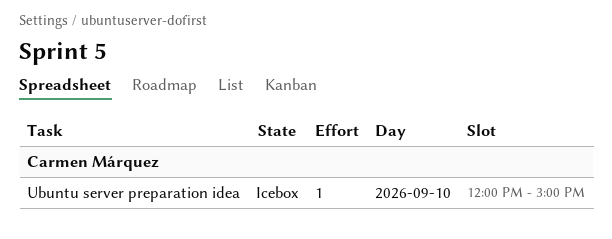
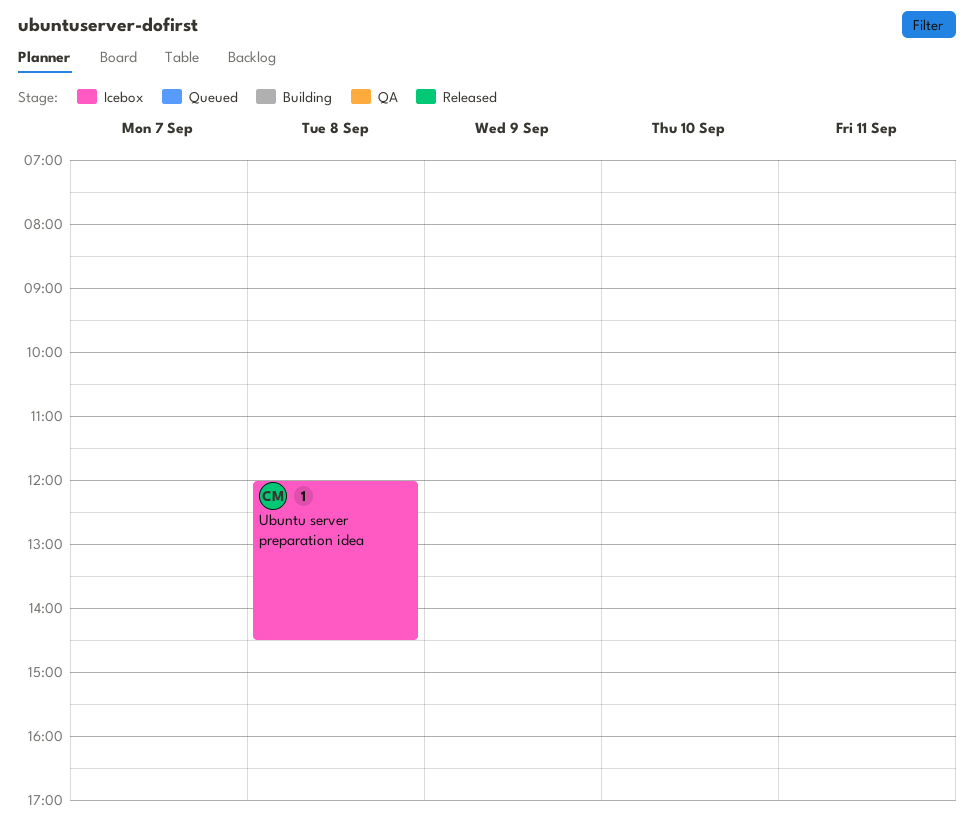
Ubuntu server preparation idea, day: Sep 10 -> Sep 8
Ubuntu server preparation idea, ends: 15:00 -> 14:30

